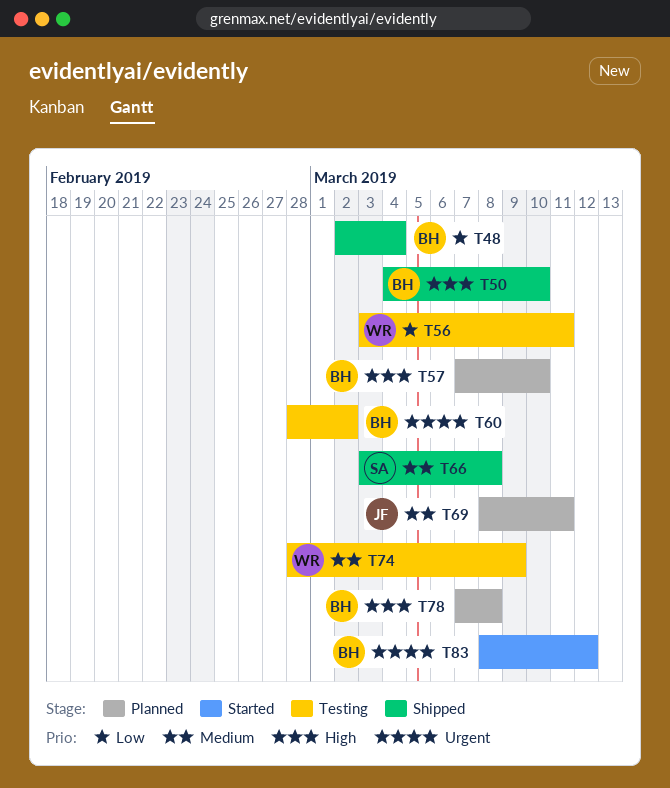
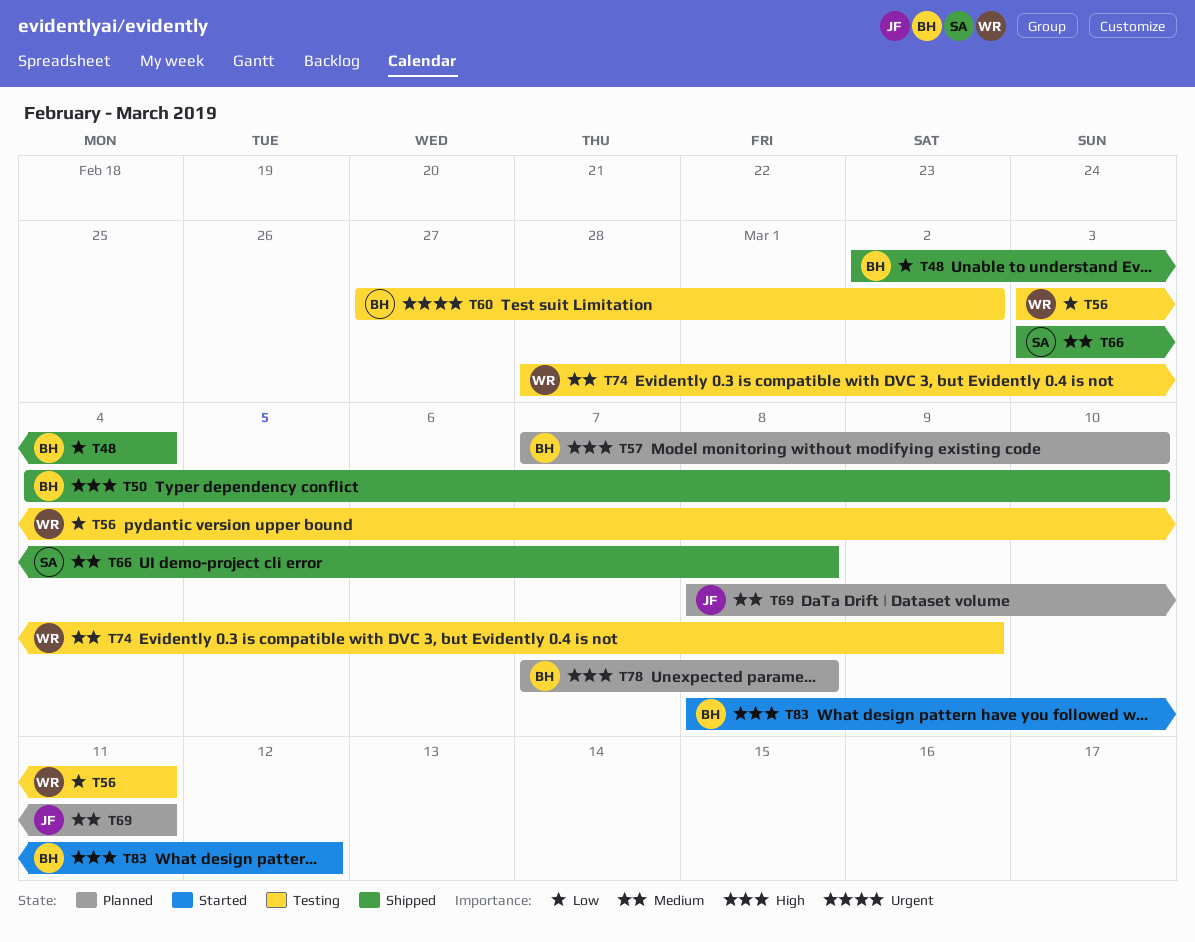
T60, start: Feb 28 -> Feb 27
T83, priority: Urgent -> High

